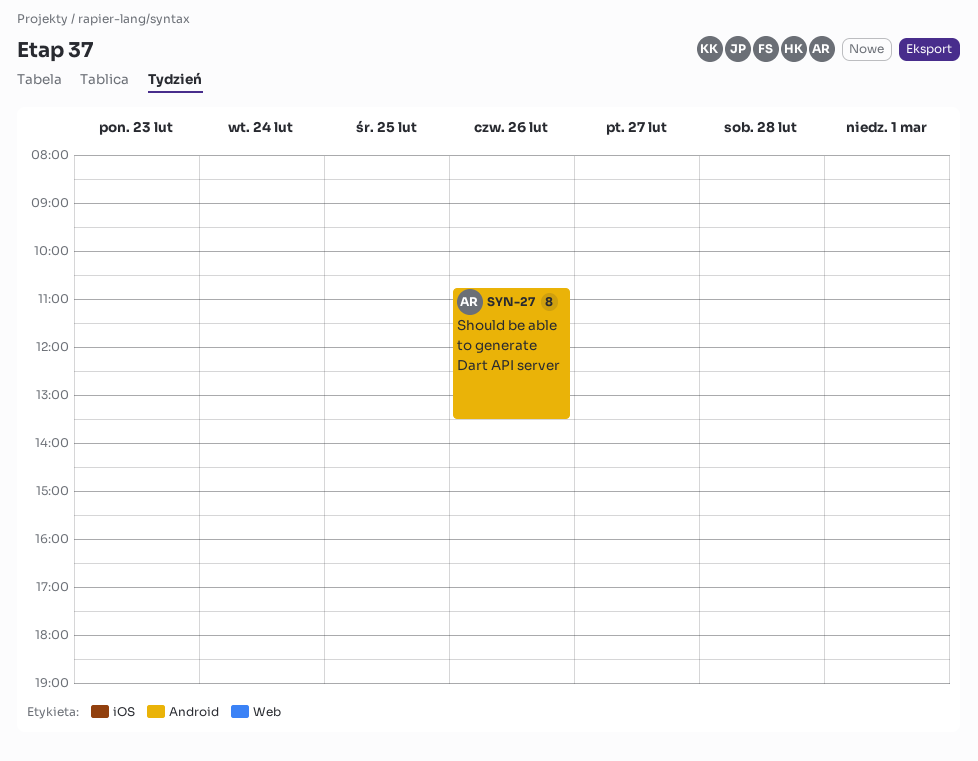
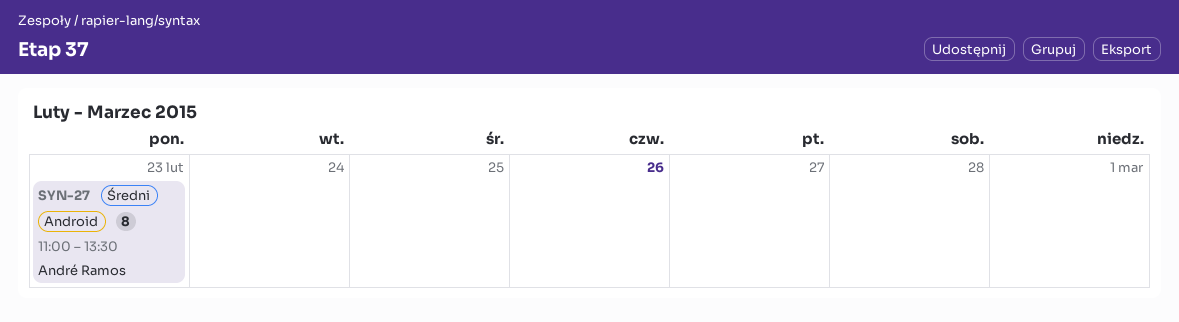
SYN-27, day: Feb 26 -> Feb 23
SYN-27, begins: 10:45 -> 11:00

